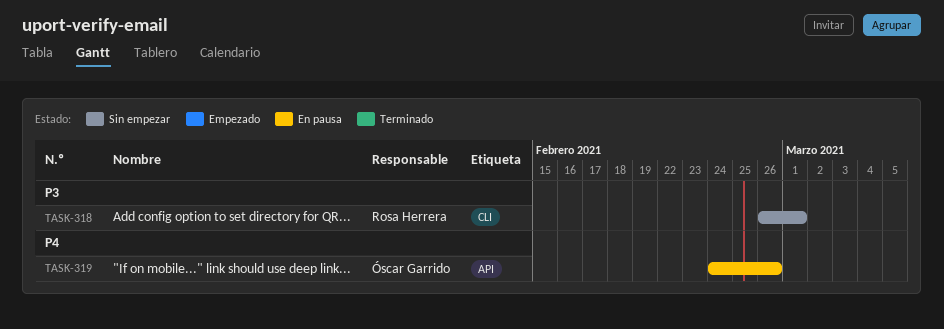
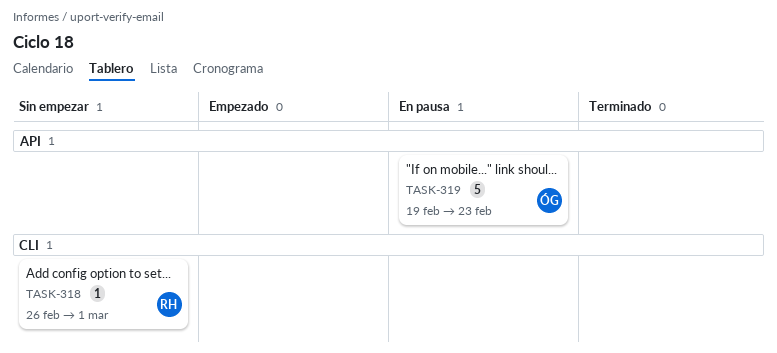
TASK-319, start: Feb 24 -> Feb 19
TASK-319, due: Feb 26 -> Feb 23

